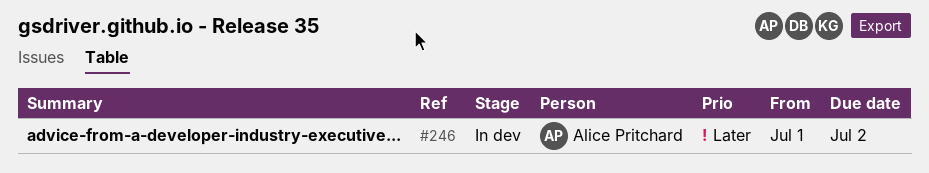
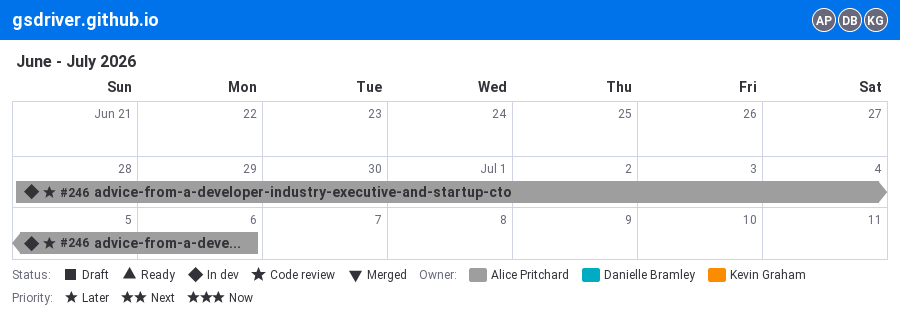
#246, start: Jul 1 -> Jun 28
#246, due: Jul 2 -> Jul 6

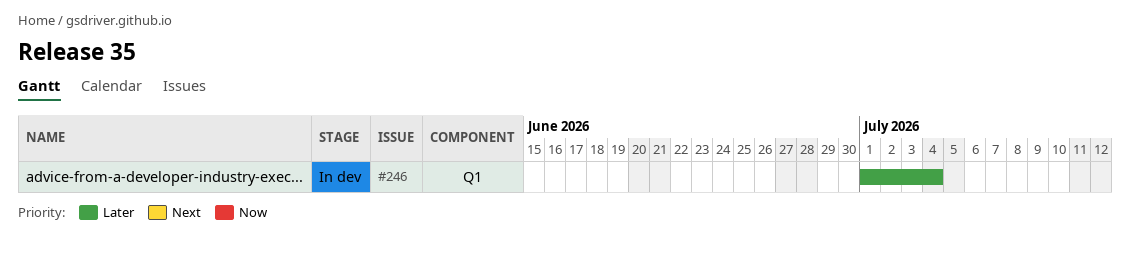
#246, start: Jun 28 -> Jul 1
#246, due: Jul 6 -> Jul 4

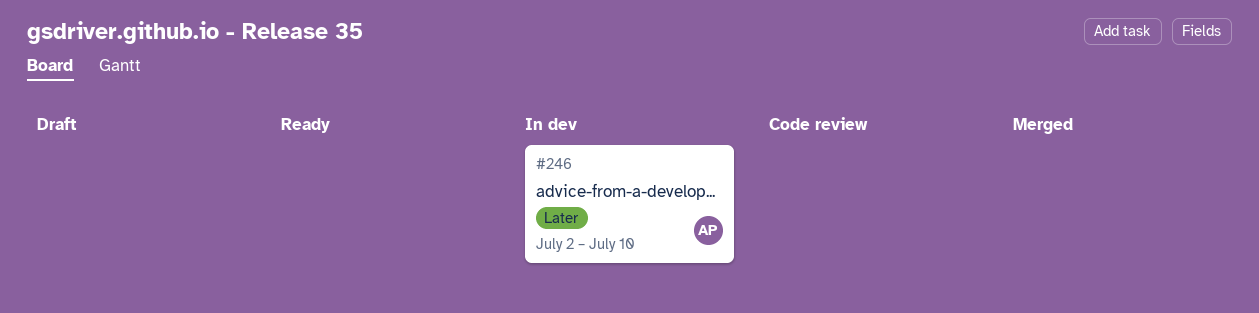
#246, start: Jul 1 -> Jul 2
#246, due: Jul 4 -> Jul 10

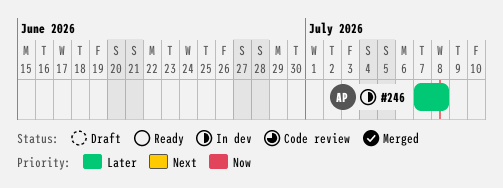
#246, start: Jul 2 -> Jul 7
#246, due: Jul 10 -> Jul 8

